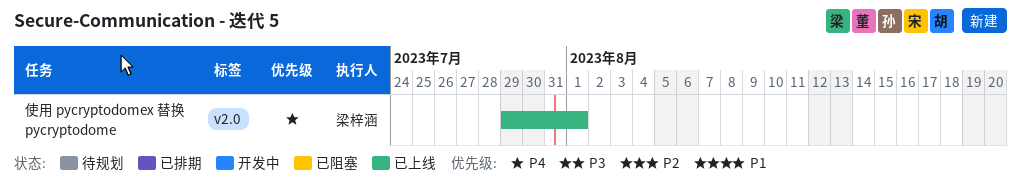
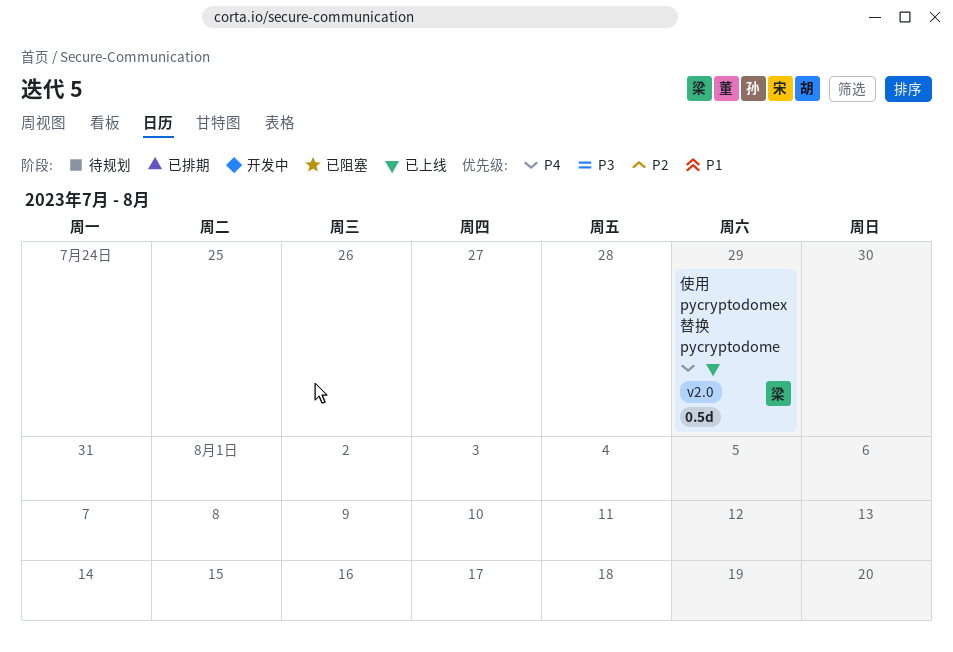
使用 pycryptodomex 替换 pycryptodome, due: Aug 1 -> Jul 29

